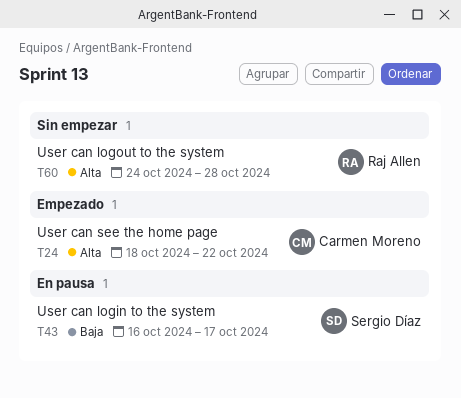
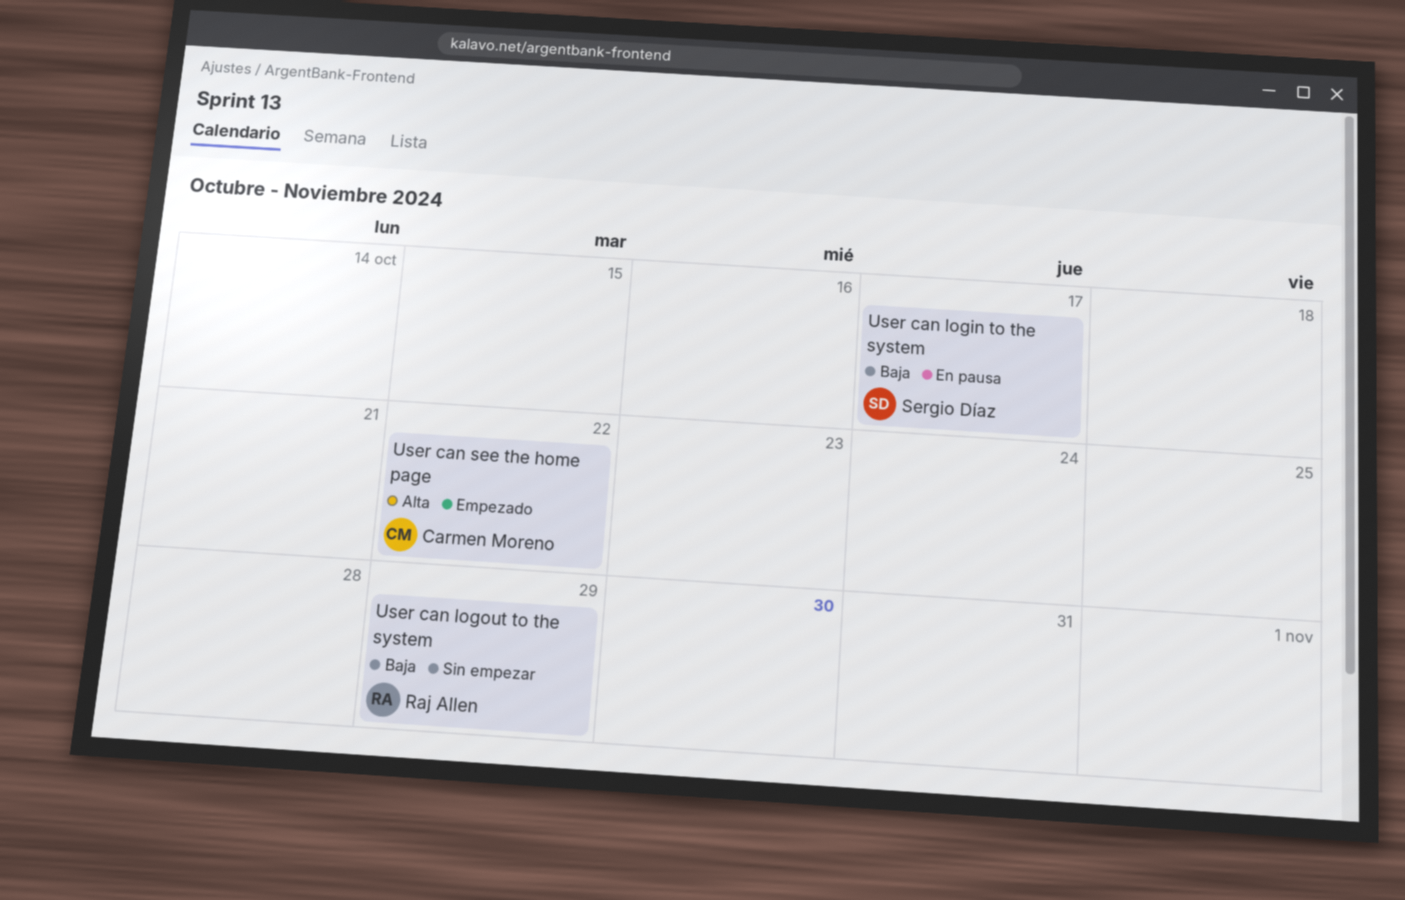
User can logout to the system, priority: Alta -> Baja
User can logout to the system, due: Oct 28 -> Oct 29

